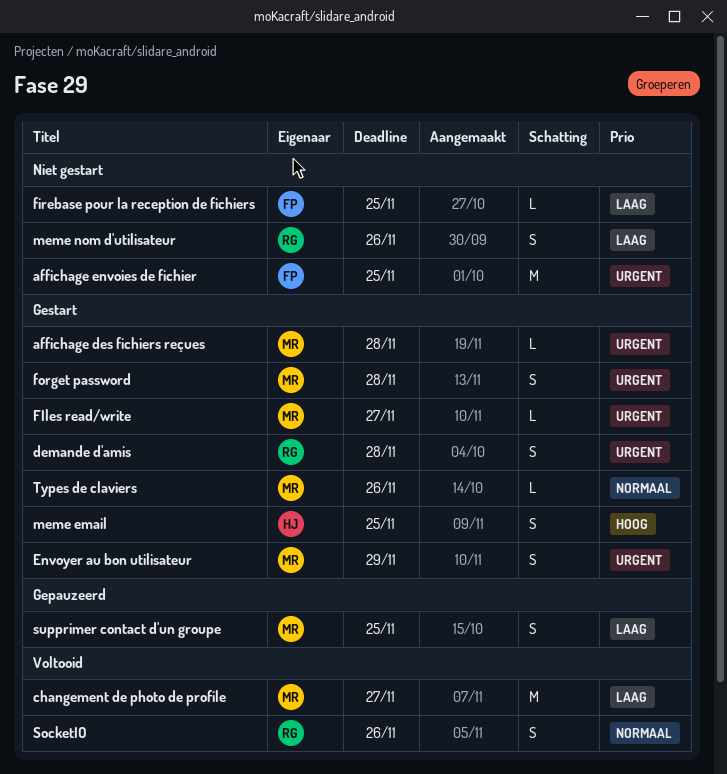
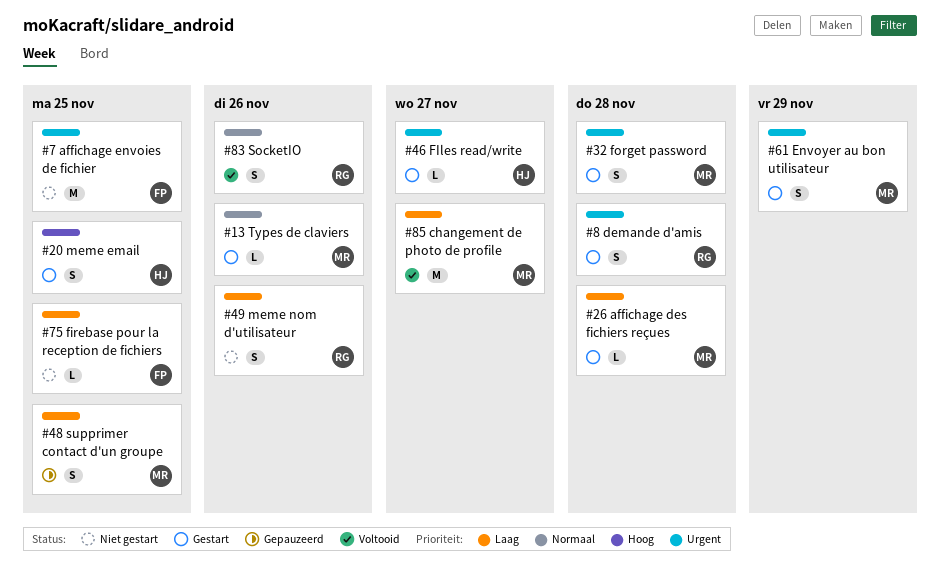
affichage des fichiers reçues, priority: Urgent -> Laag
FIles read/write, owner: MR -> HJ

